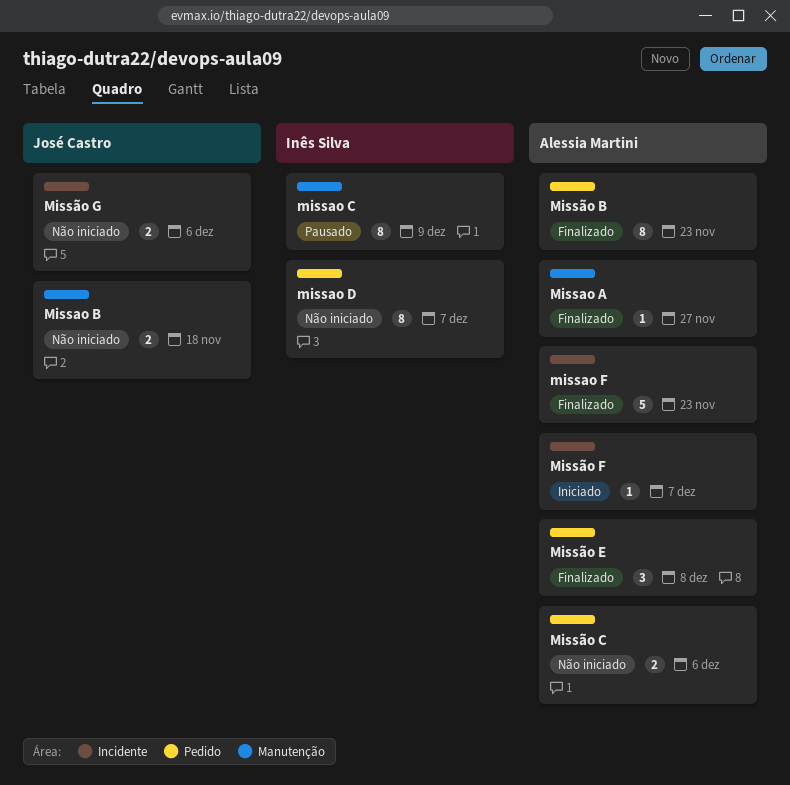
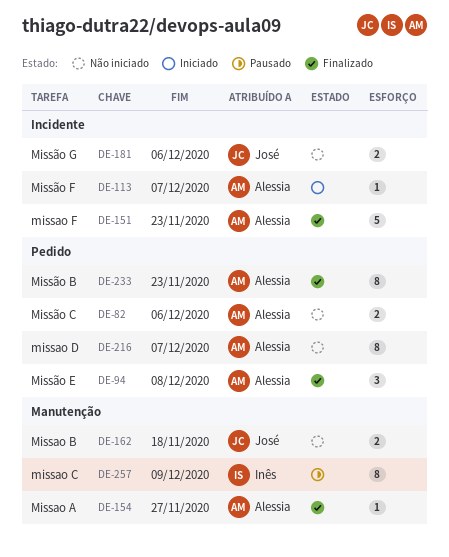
missao D, owner: Inês Silva -> Alessia Martini

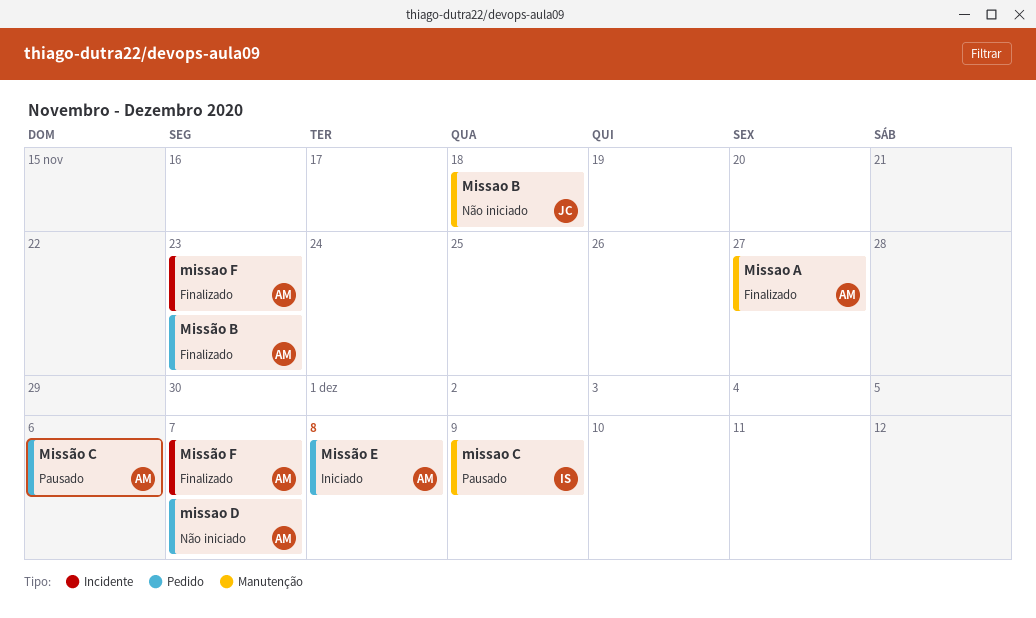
Missão C, status: Não iniciado -> Pausado
Missão E, status: Finalizado -> Iniciado
Missão F, status: Iniciado -> Finalizado
Missão G: present -> none

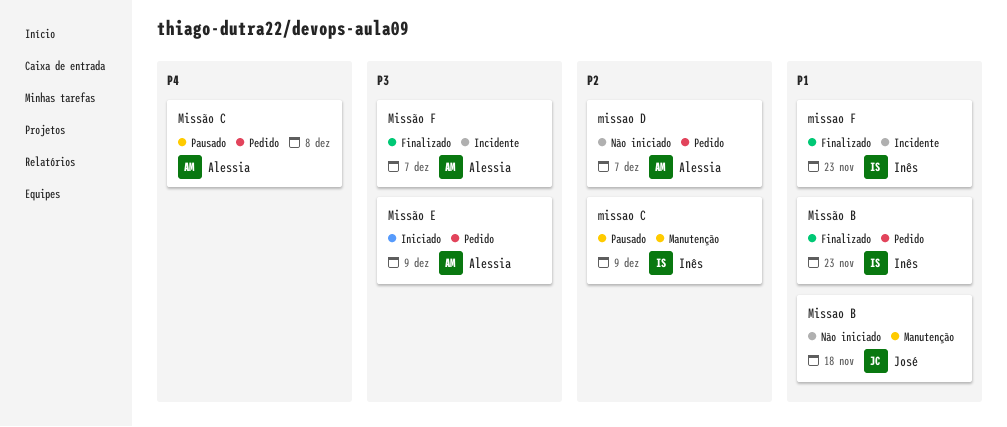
Missao A: present -> none
missao F, owner: Alessia -> Inês
Missão B, owner: Alessia -> Inês
Missão C, due: Dec 6 -> Dec 8
Missão E, due: Dec 8 -> Dec 9

